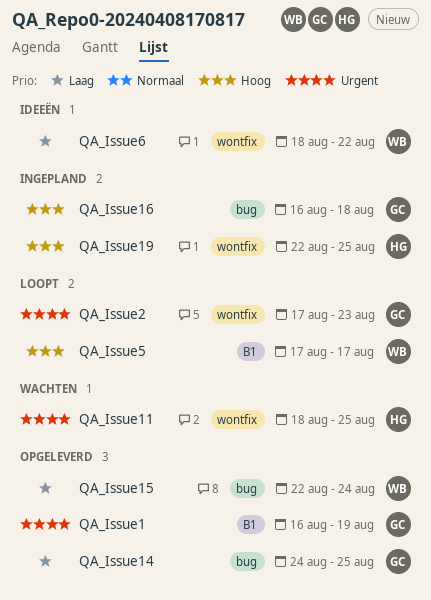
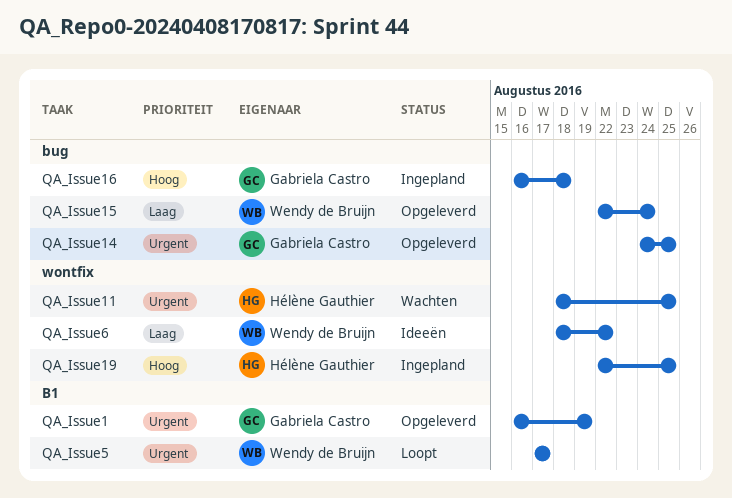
QA_Issue14, priority: Laag -> Urgent
QA_Issue2: present -> none
QA_Issue5, priority: Hoog -> Urgent

